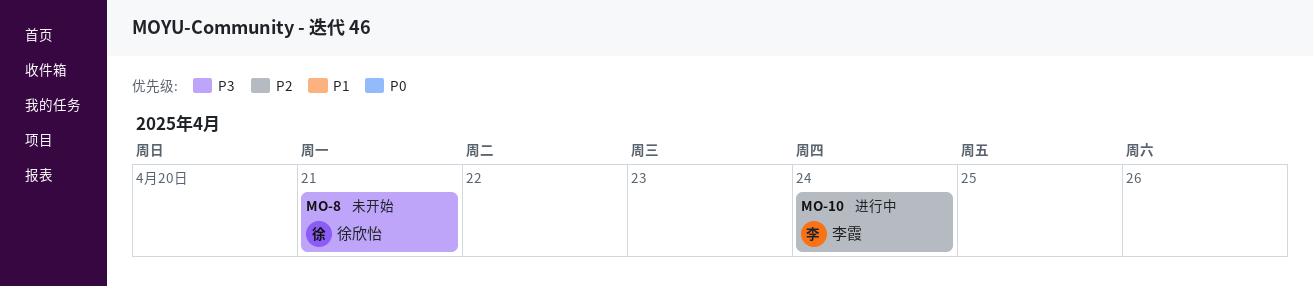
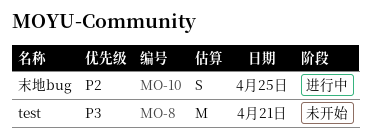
MO-10, day: Apr 24 -> Apr 25

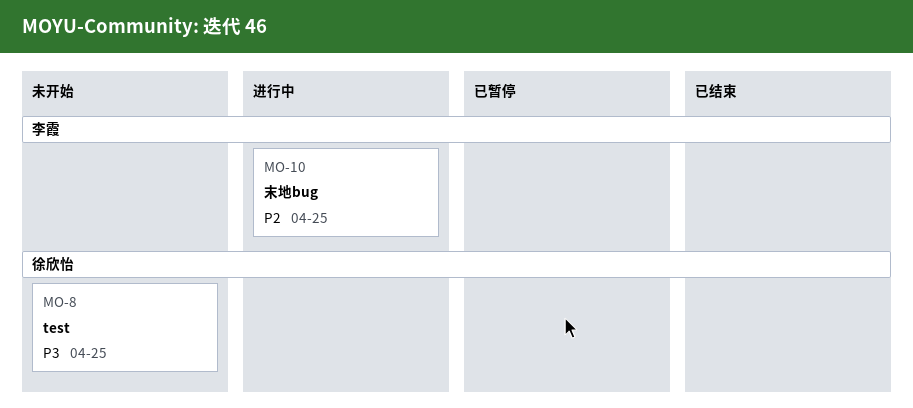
MO-8, day: Apr 21 -> Apr 25

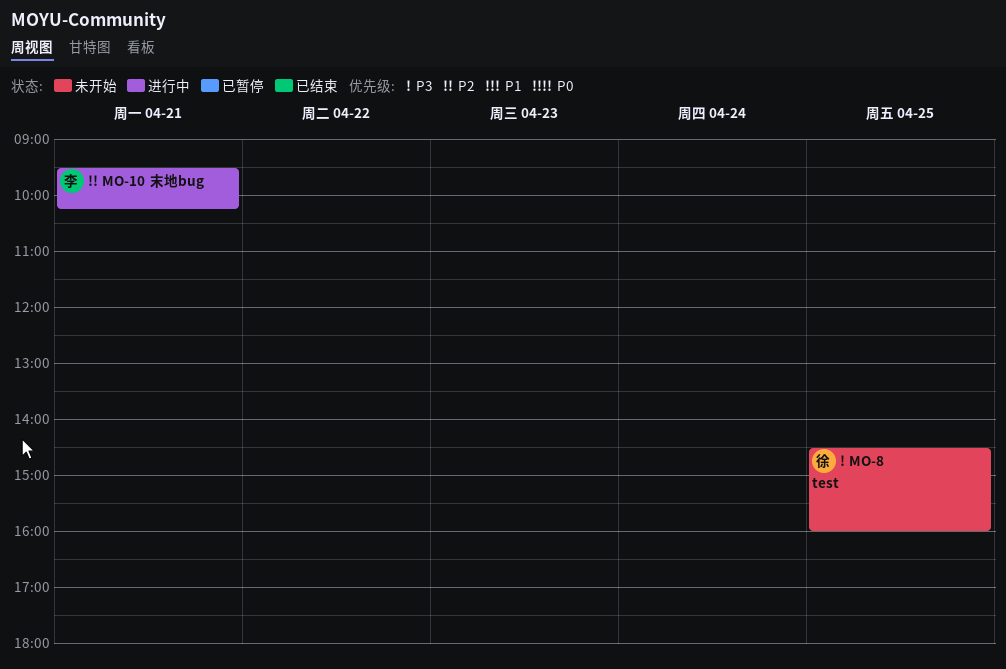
MO-10, day: Apr 25 -> Apr 21

